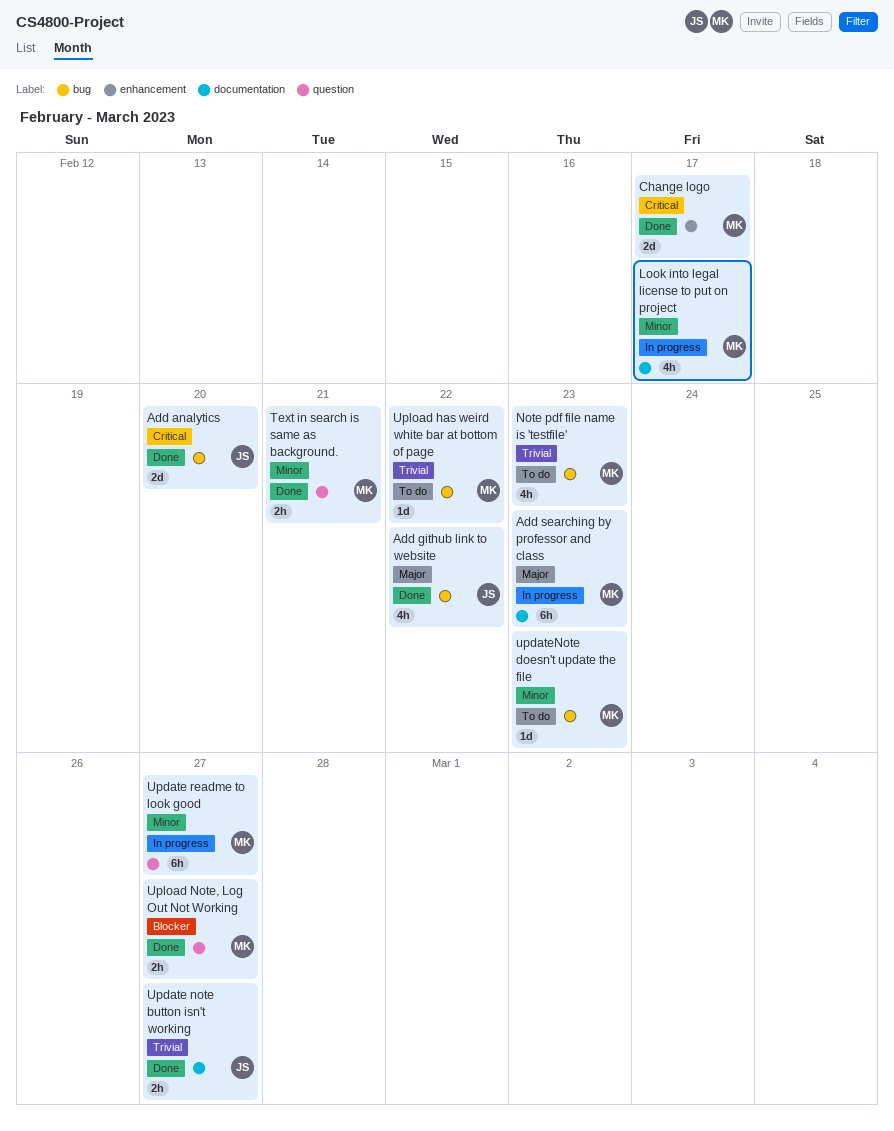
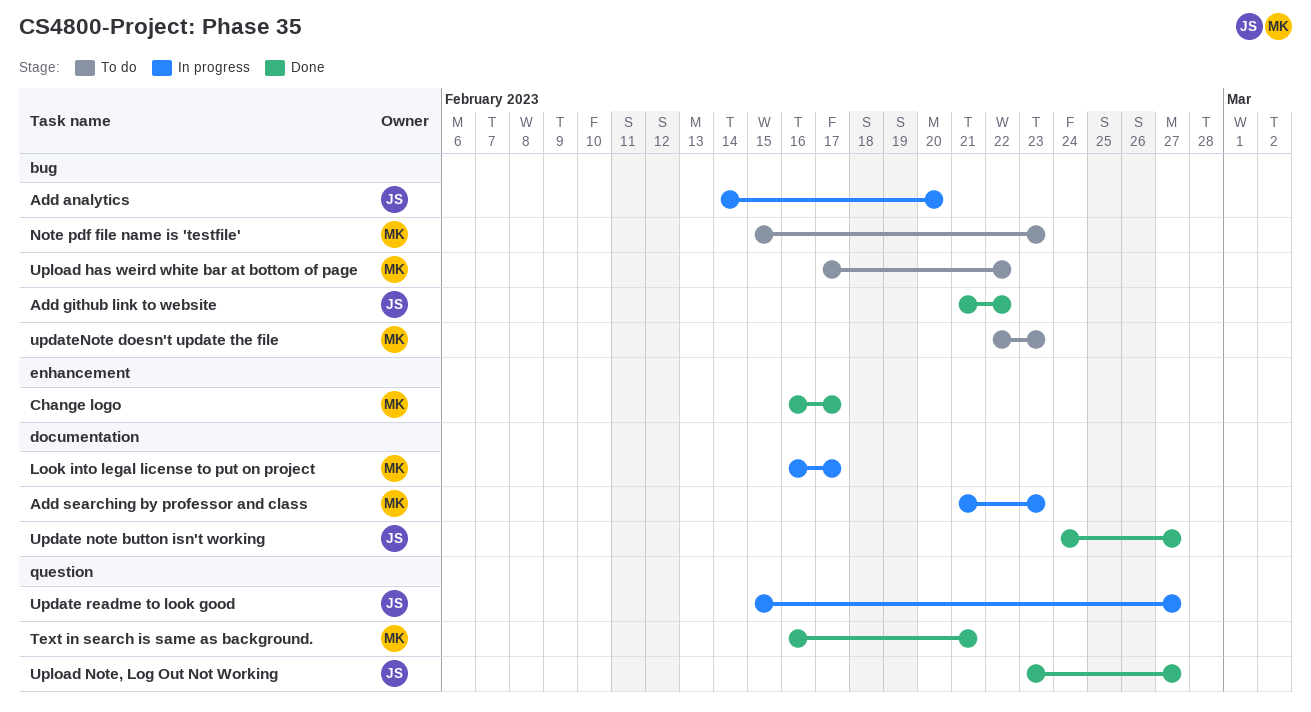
Add analytics, status: Done -> In progress
Update readme to look good, owner: MK -> JS
Upload Note, Log Out Not Working, owner: MK -> JS

